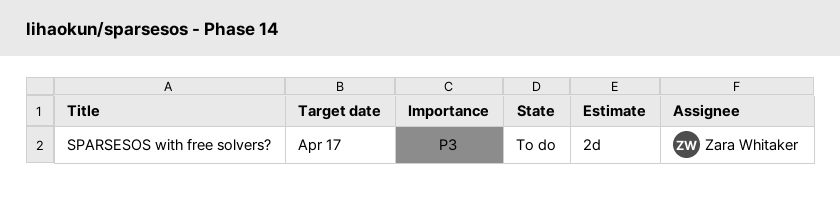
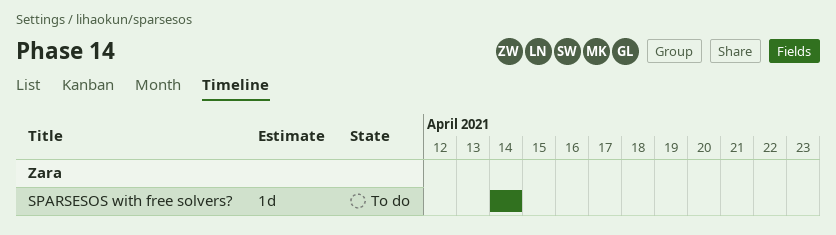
SPARSESOS with free solvers?, estimate: 2d -> 1d
SPARSESOS with free solvers?, due: Apr 17 -> Apr 14

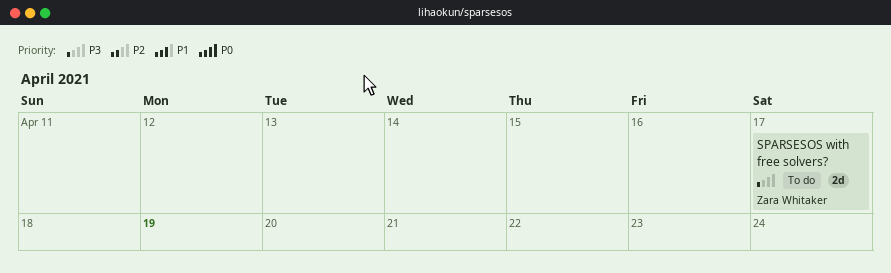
SPARSESOS with free solvers?, estimate: 1d -> 2d
SPARSESOS with free solvers?, due: Apr 14 -> Apr 17

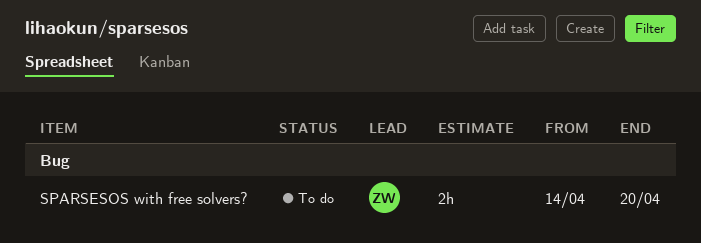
SPARSESOS with free solvers?, estimate: 2d -> 2h
SPARSESOS with free solvers?, due: Apr 17 -> Apr 20

